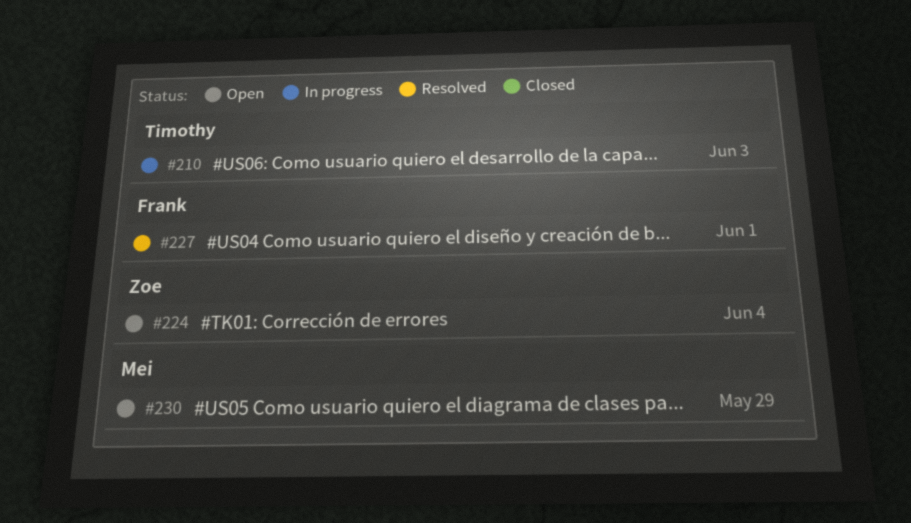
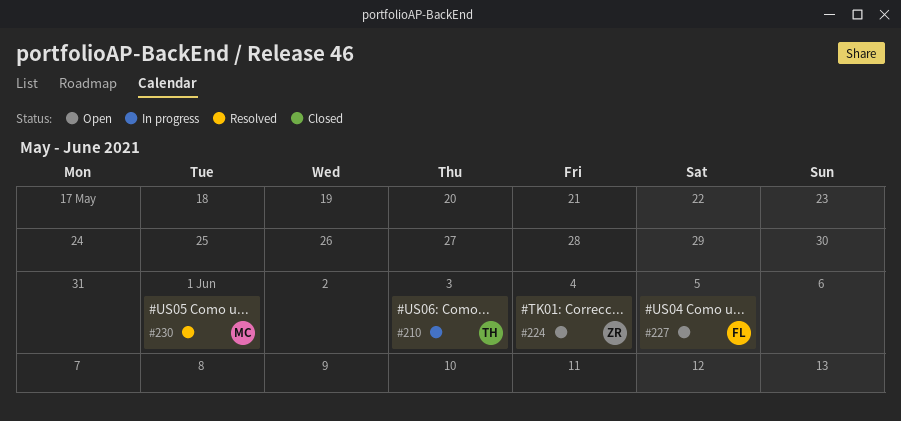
#227, status: Resolved -> Open
#227, due: Jun 1 -> Jun 5
#230, status: Open -> Resolved
#230, due: May 29 -> Jun 1

